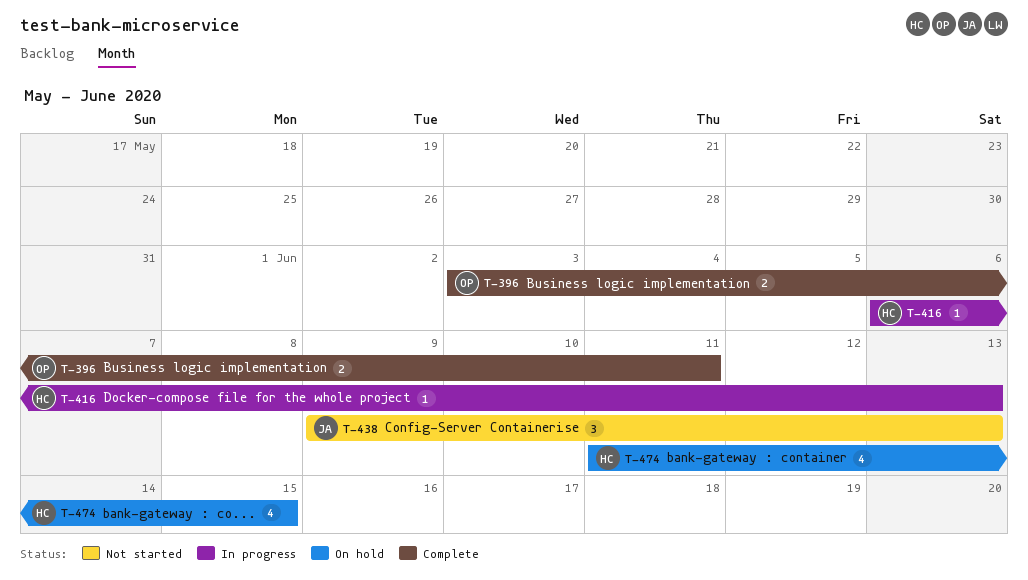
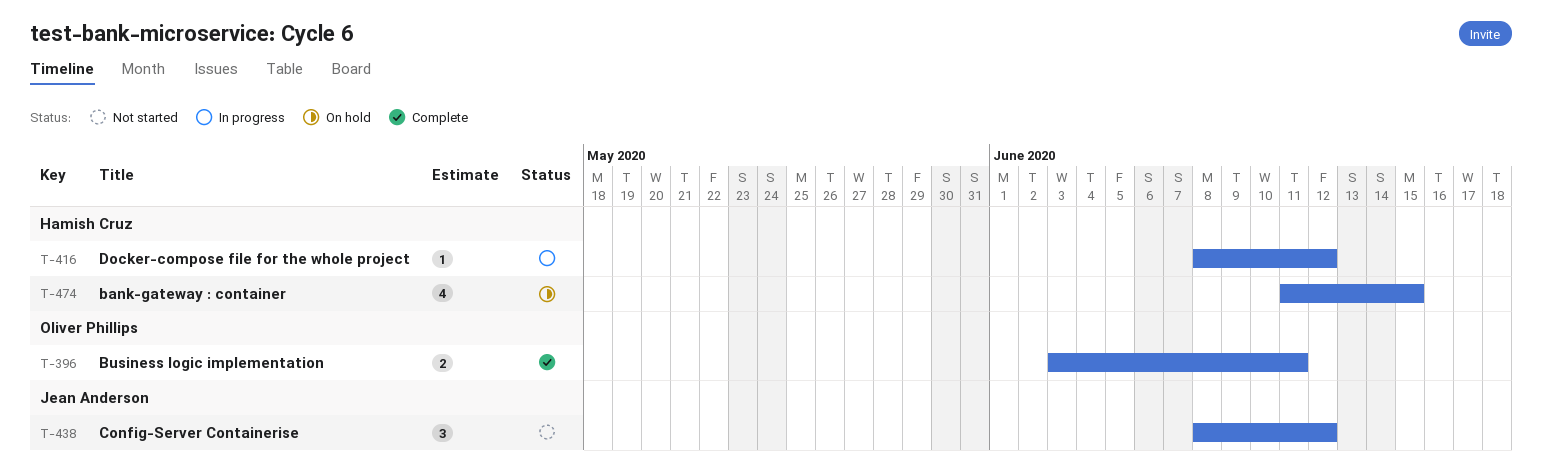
T-416, start: Jun 6 -> Jun 8
T-416, due: Jun 13 -> Jun 12
T-438, start: Jun 9 -> Jun 8
T-438, due: Jun 13 -> Jun 12

